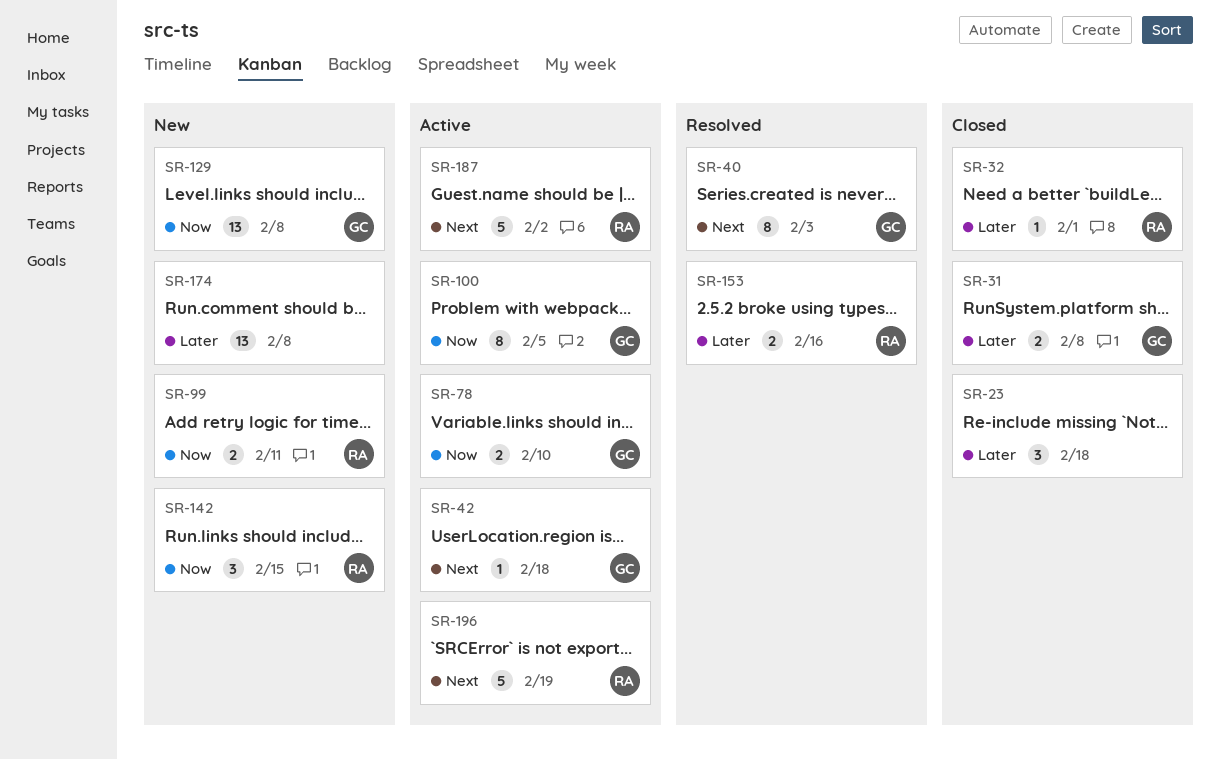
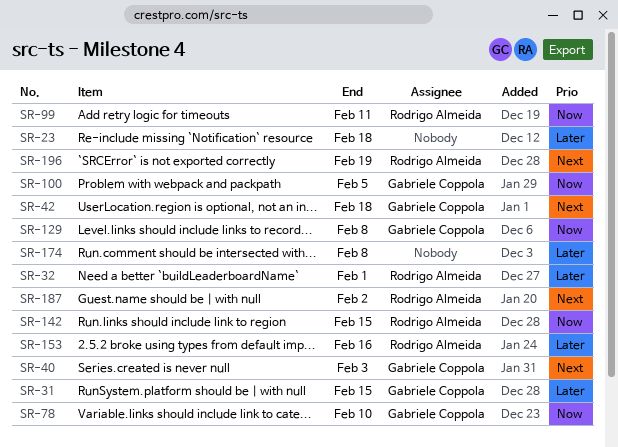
SR-31, due: Feb 8 -> Feb 15

